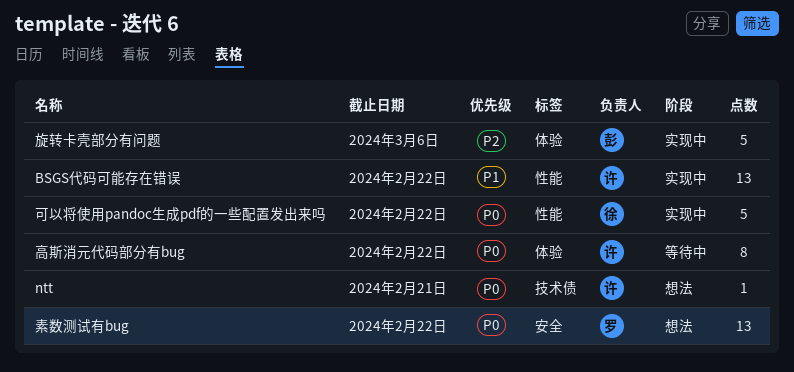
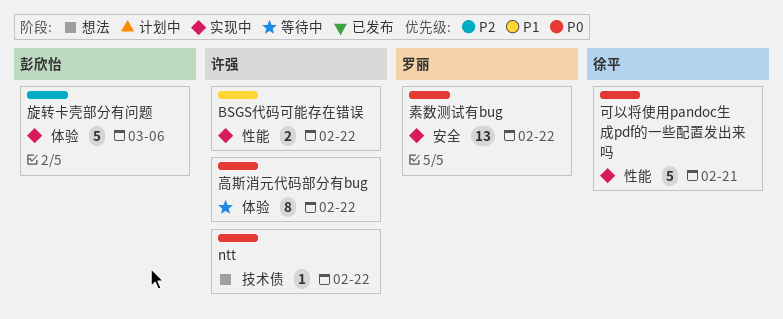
BSGS代码可能存在错误, estimate: 13 -> 2
ntt, due: Feb 21 -> Feb 22
可以将使用pandoc生成pdf的一些配置发出来吗, due: Feb 22 -> Feb 21
素数测试有bug, status: 想法 -> 实现中

